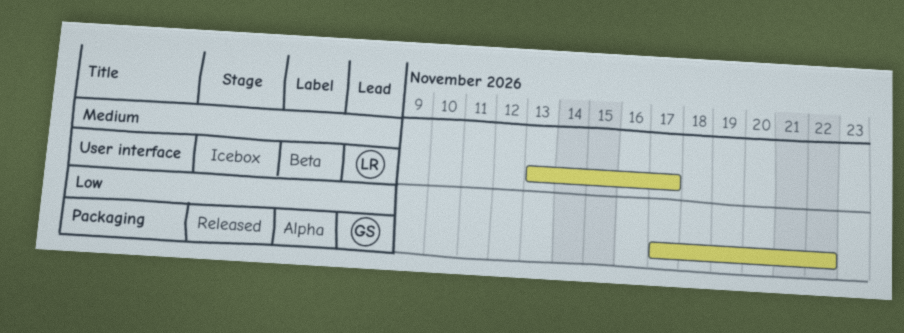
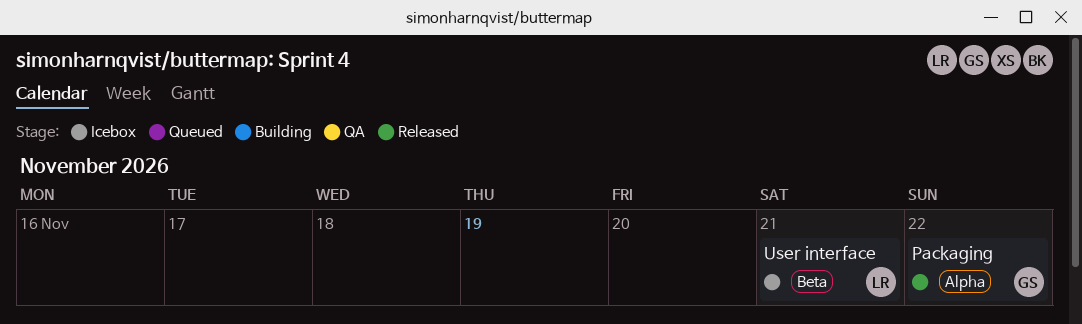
User interface, due: Nov 17 -> Nov 21

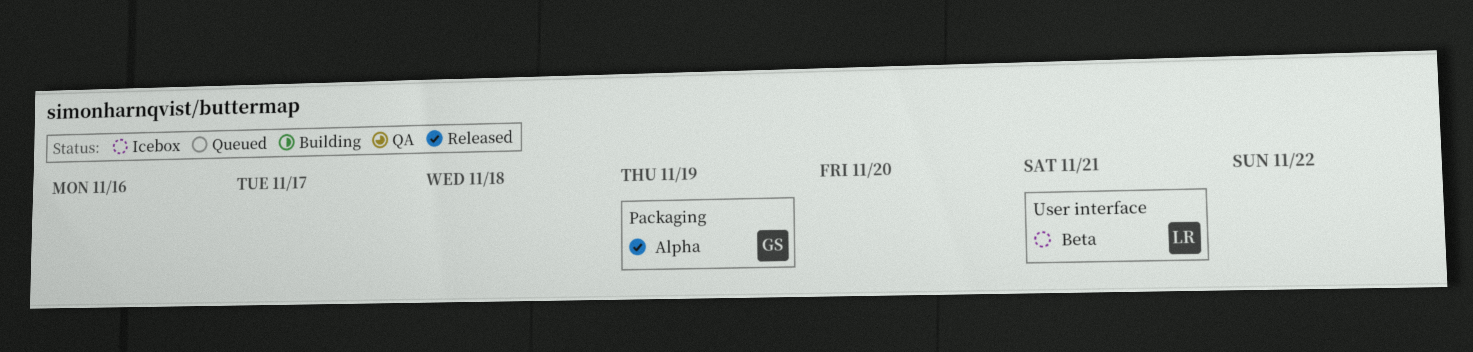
Packaging, due: Nov 22 -> Nov 19

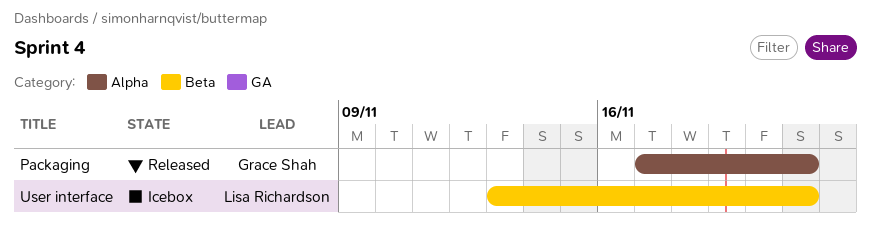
Packaging, due: Nov 19 -> Nov 21

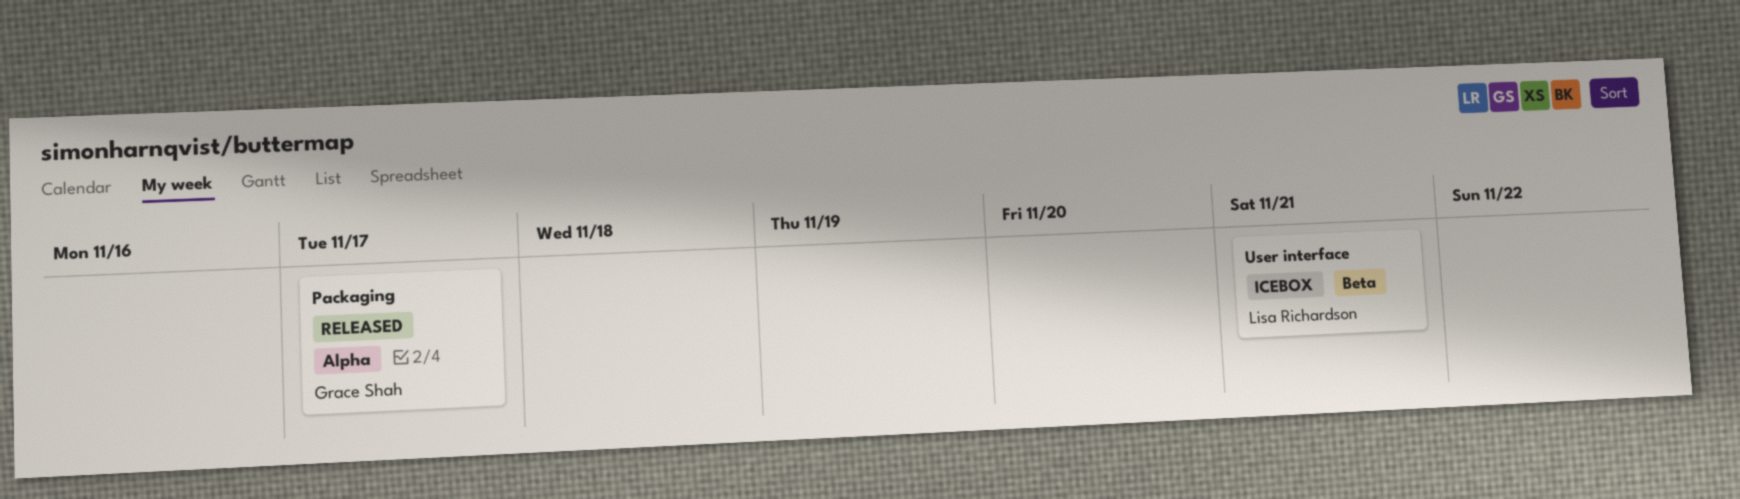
Packaging, due: Nov 21 -> Nov 17

